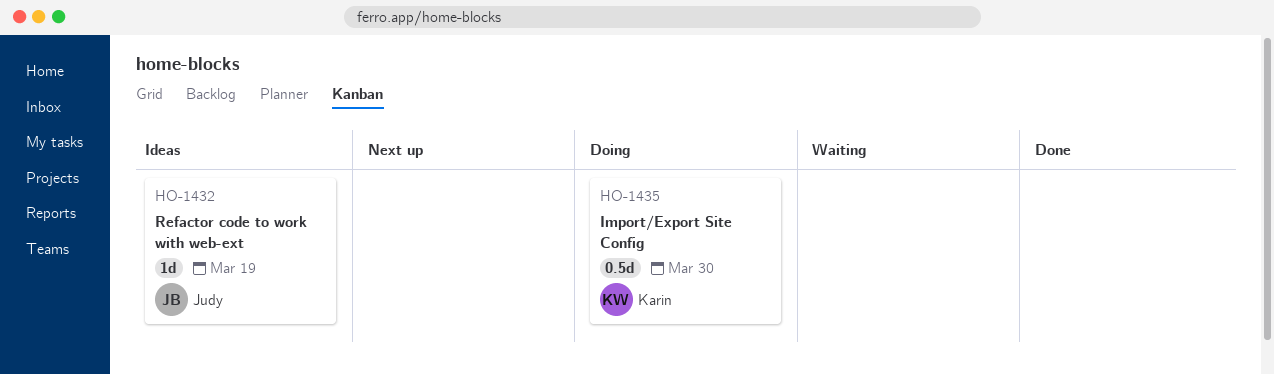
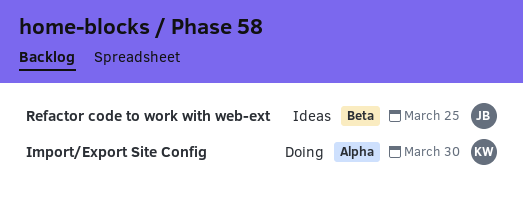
Refactor code to work with web-ext, due: Mar 19 -> Mar 25

